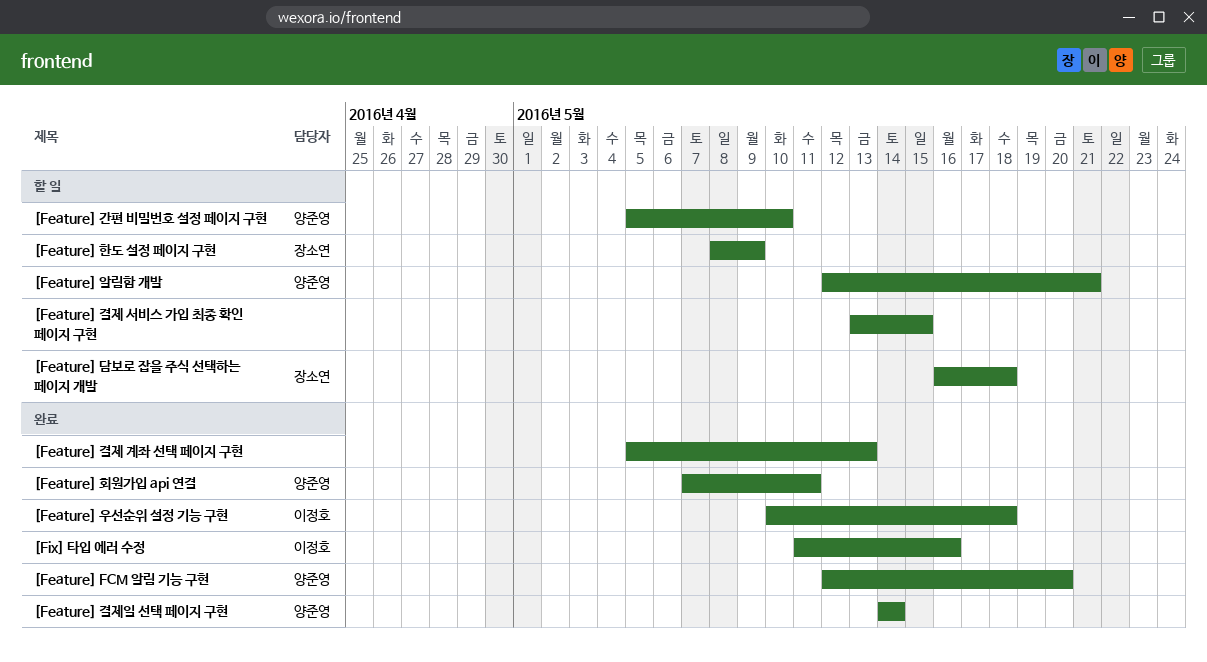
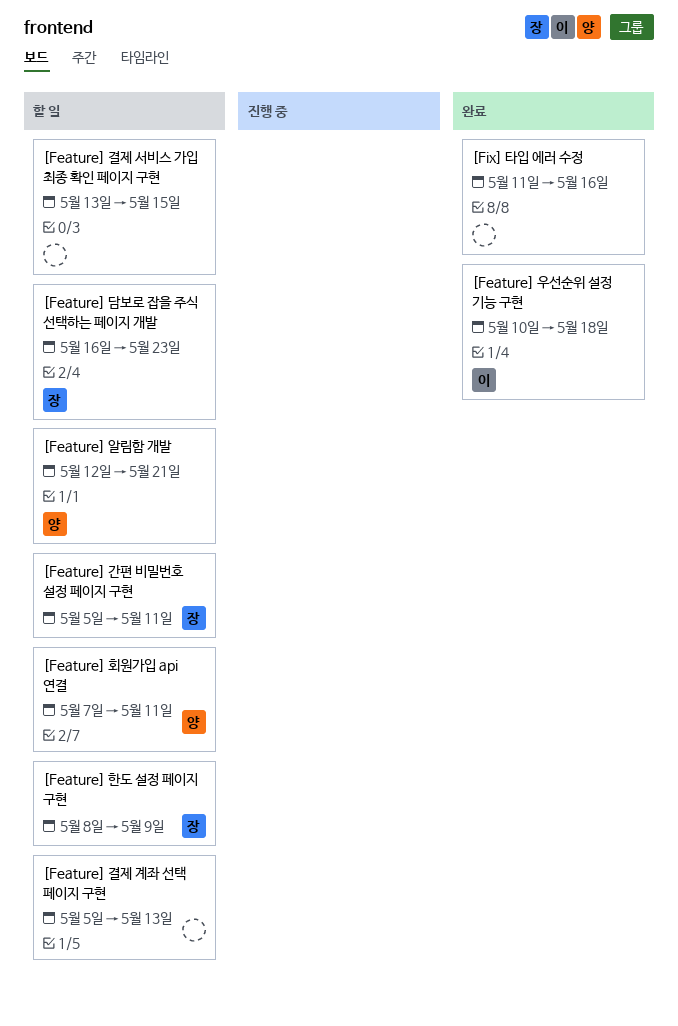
[Feature] FCM 알림 기능 구현: present -> none
[Feature] 간편 비밀번호 설정 페이지 구현, owner: 양준영 -> 장소연
[Feature] 간편 비밀번호 설정 페이지 구현, due: May 10 -> May 11
[Feature] 결제 계좌 선택 페이지 구현, status: 완료 -> 할 일
[Feature] 결제일 선택 페이지 구현: present -> none
[Feature] 담보로 잡을 주식 선택하는 페이지 개발, due: May 18 -> May 23
[Feature] 회원가입 api 연결, status: 완료 -> 할 일
[Fix] 타입 에러 수정, owner: 이정호 -> none

